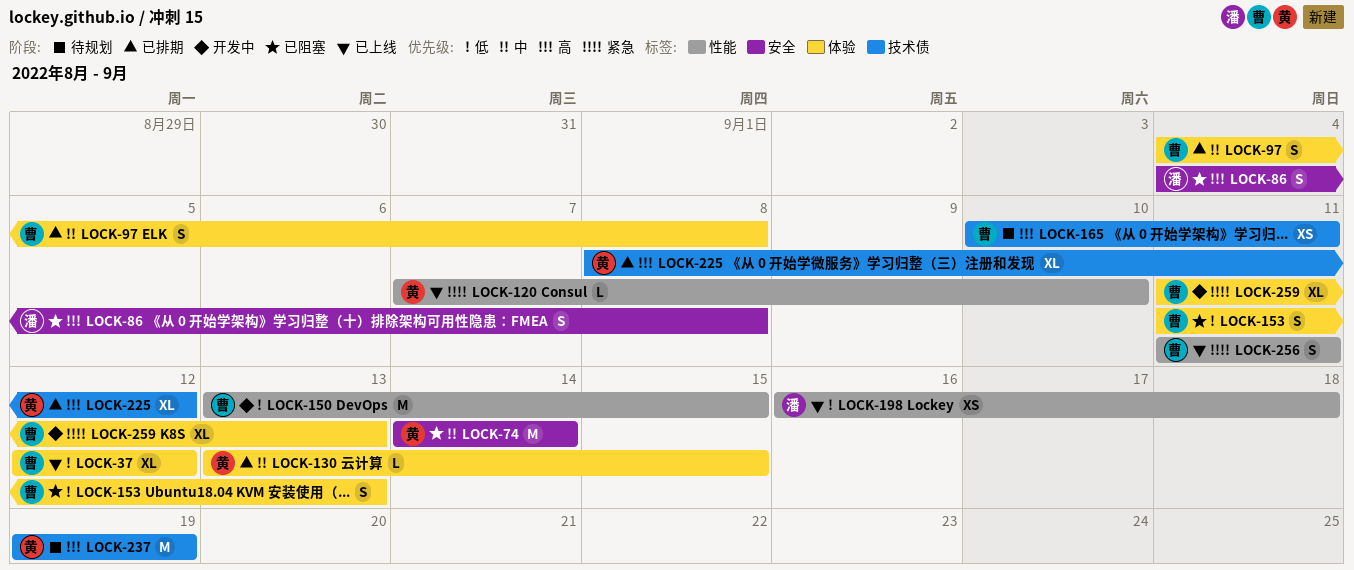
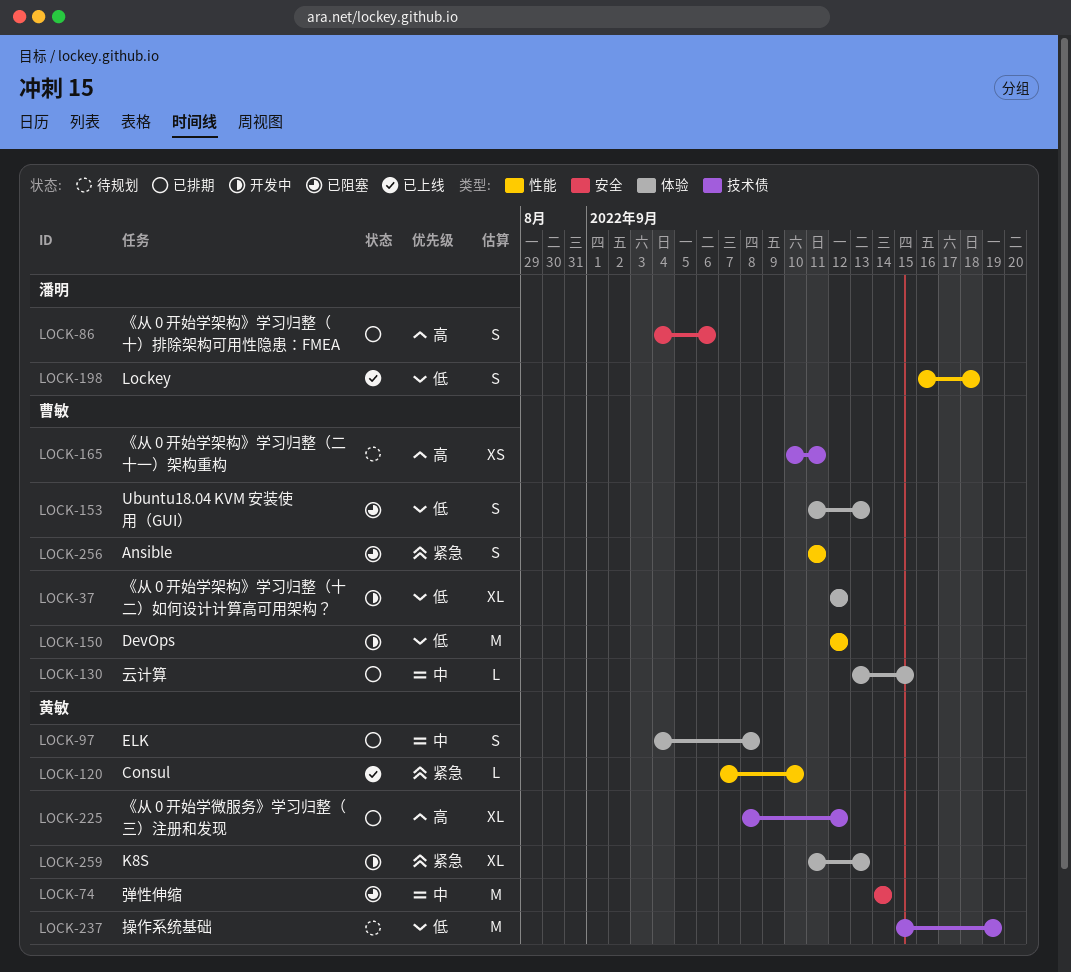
LOCK-37, status: 已上线 -> 开发中
LOCK-86, status: 已阻塞 -> 已排期
LOCK-86, due: Sep 8 -> Sep 6
LOCK-97, owner: 曹敏 -> 黄敏
LOCK-130, owner: 黄敏 -> 曹敏
LOCK-150, start: Sep 13 -> Sep 12
LOCK-150, due: Sep 15 -> Sep 12
LOCK-198, estimate: XS -> S
LOCK-237, priority: 高 -> 低
LOCK-237, start: Sep 19 -> Sep 15
LOCK-256, status: 已上线 -> 已阻塞
LOCK-259, owner: 曹敏 -> 黄敏

